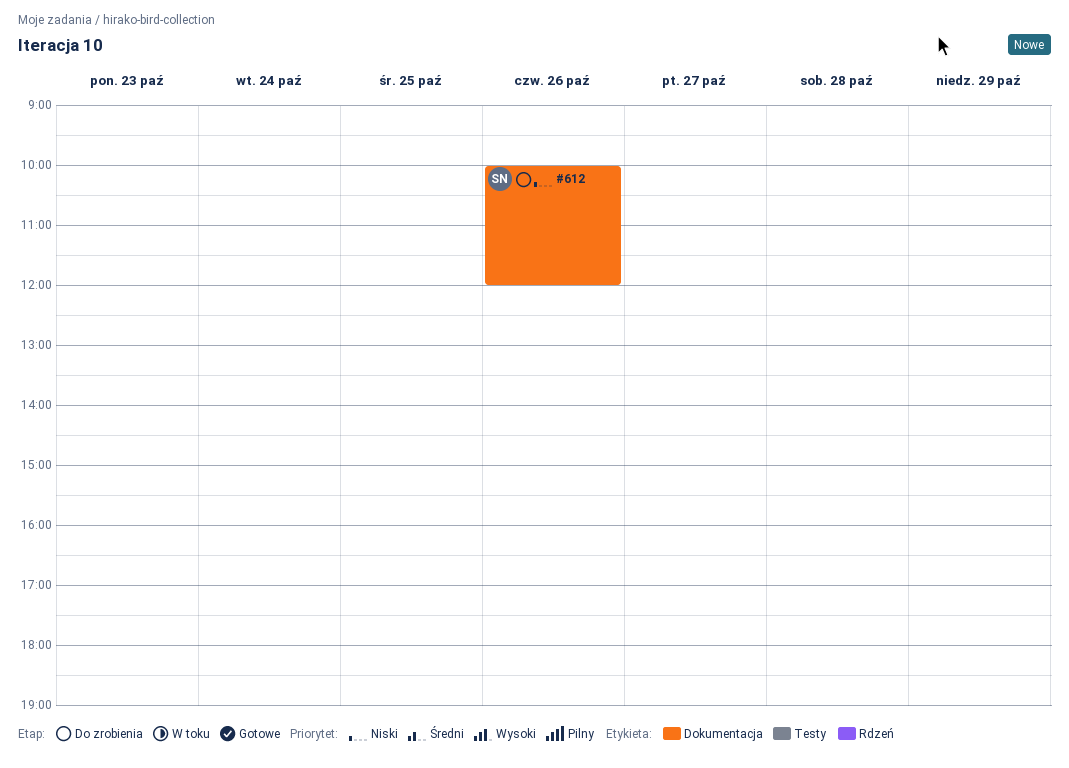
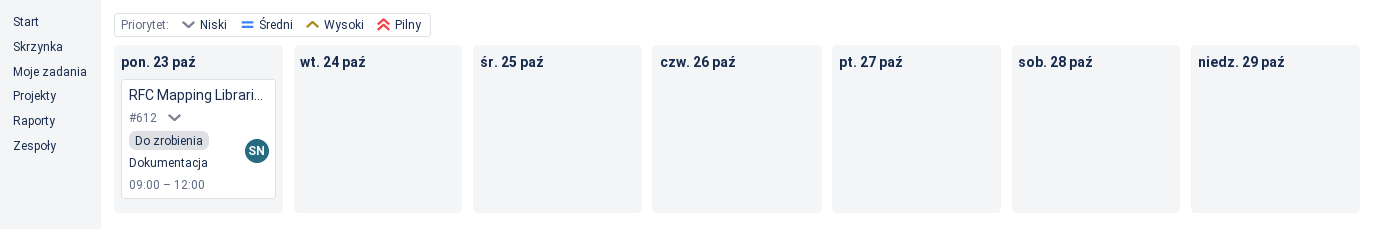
#612, day: Oct 26 -> Oct 23
#612, begins: 10:00 -> 09:00

